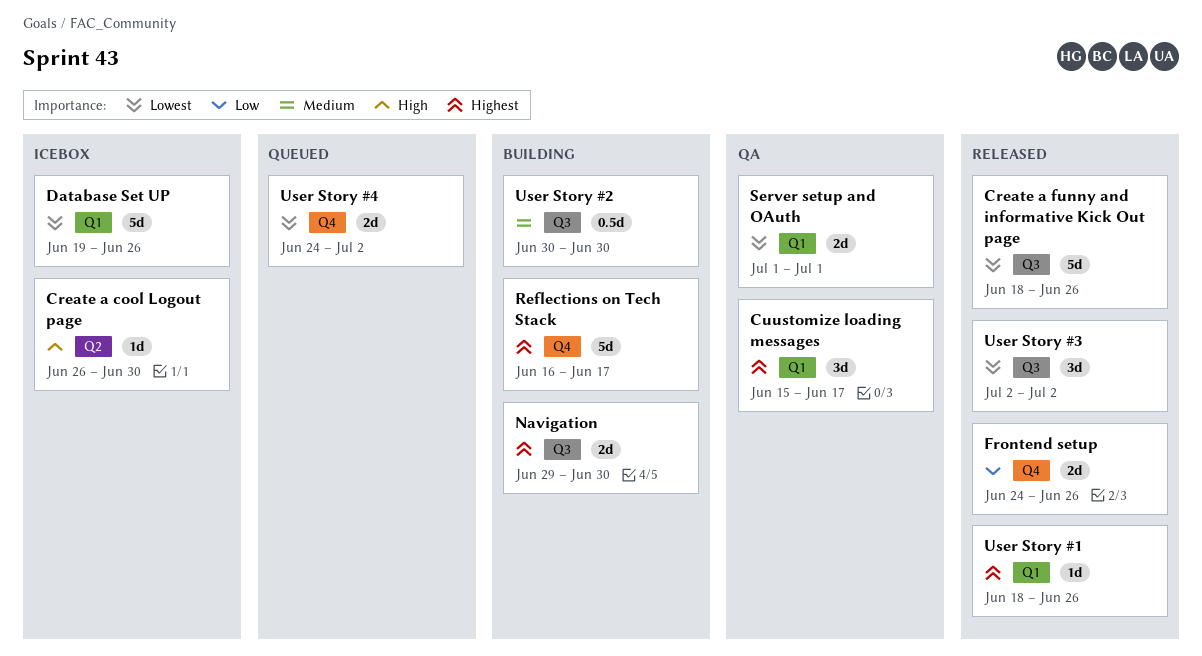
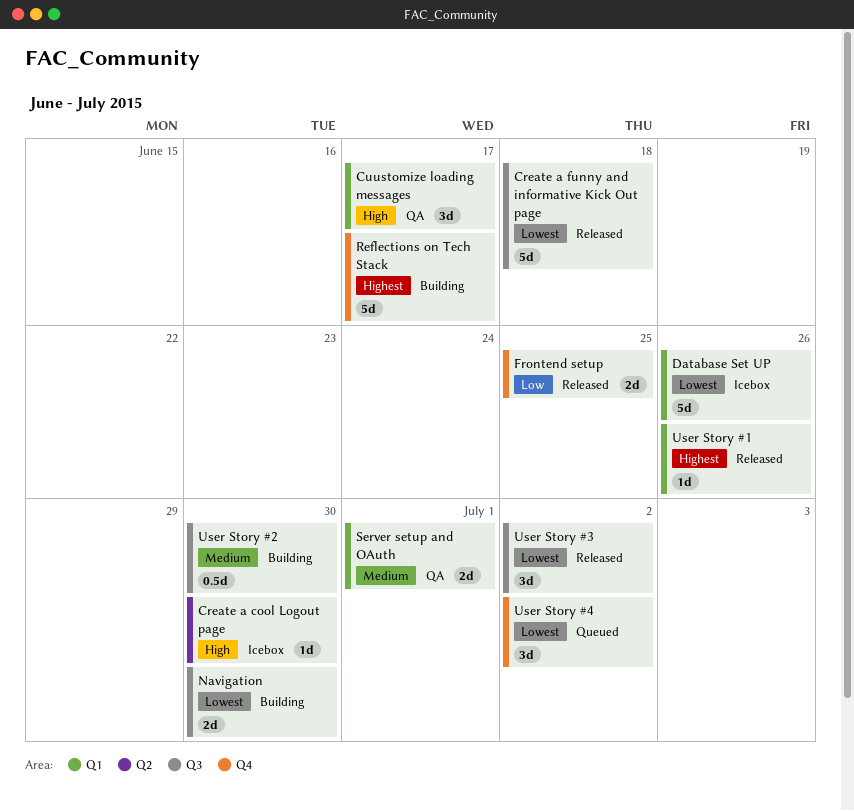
Create a funny and informative Kick Out page, due: Jun 26 -> Jun 18
Cuustomize loading messages, priority: Highest -> High
Frontend setup, due: Jun 26 -> Jun 25
Navigation, priority: Highest -> Lowest
Server setup and OAuth, priority: Lowest -> Medium
User Story #4, estimate: 2d -> 3d

